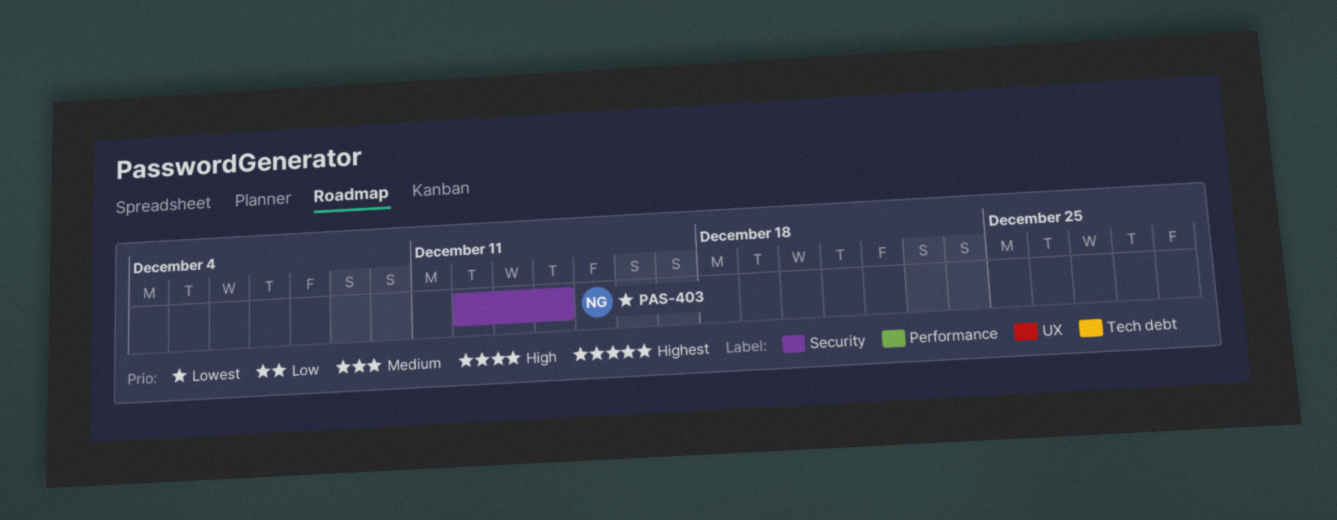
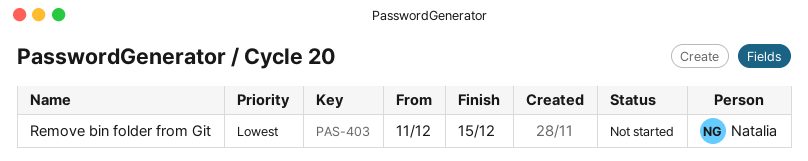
PAS-403, start: Dec 12 -> Dec 11
PAS-403, due: Dec 14 -> Dec 15

